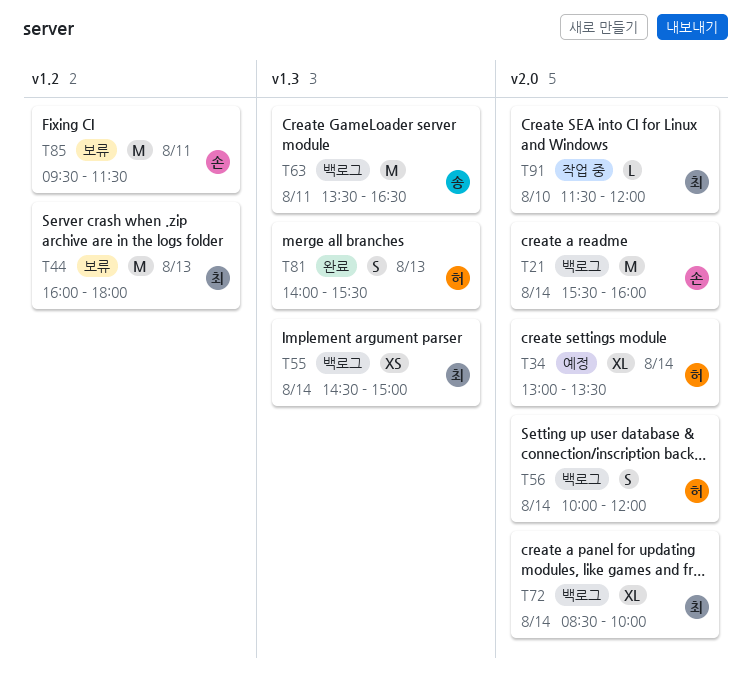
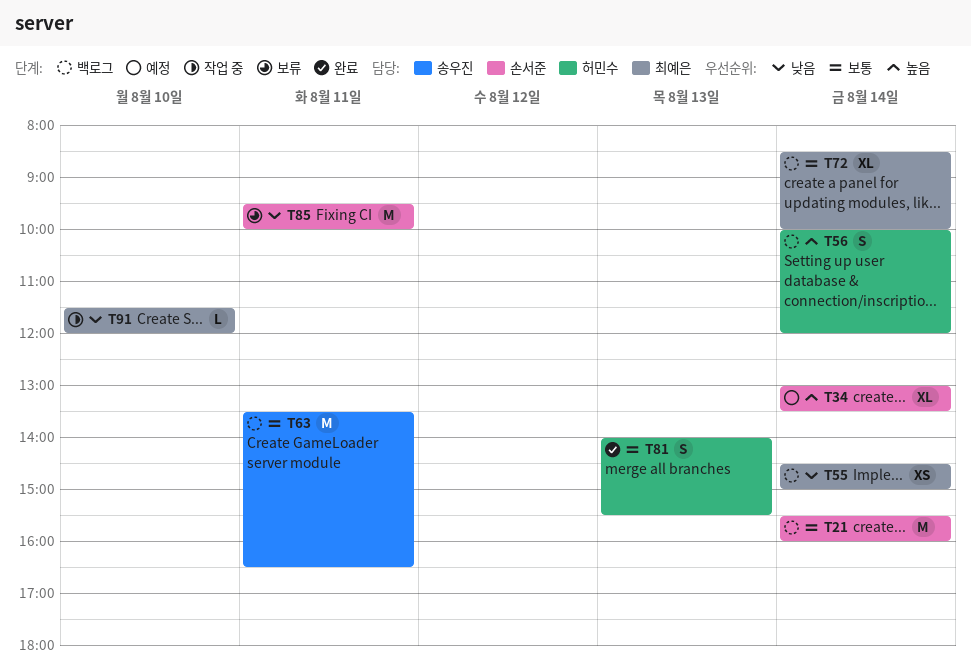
T34, owner: 허민수 -> 손서준
T44: present -> none
T85, ends: 11:30 -> 10:00

